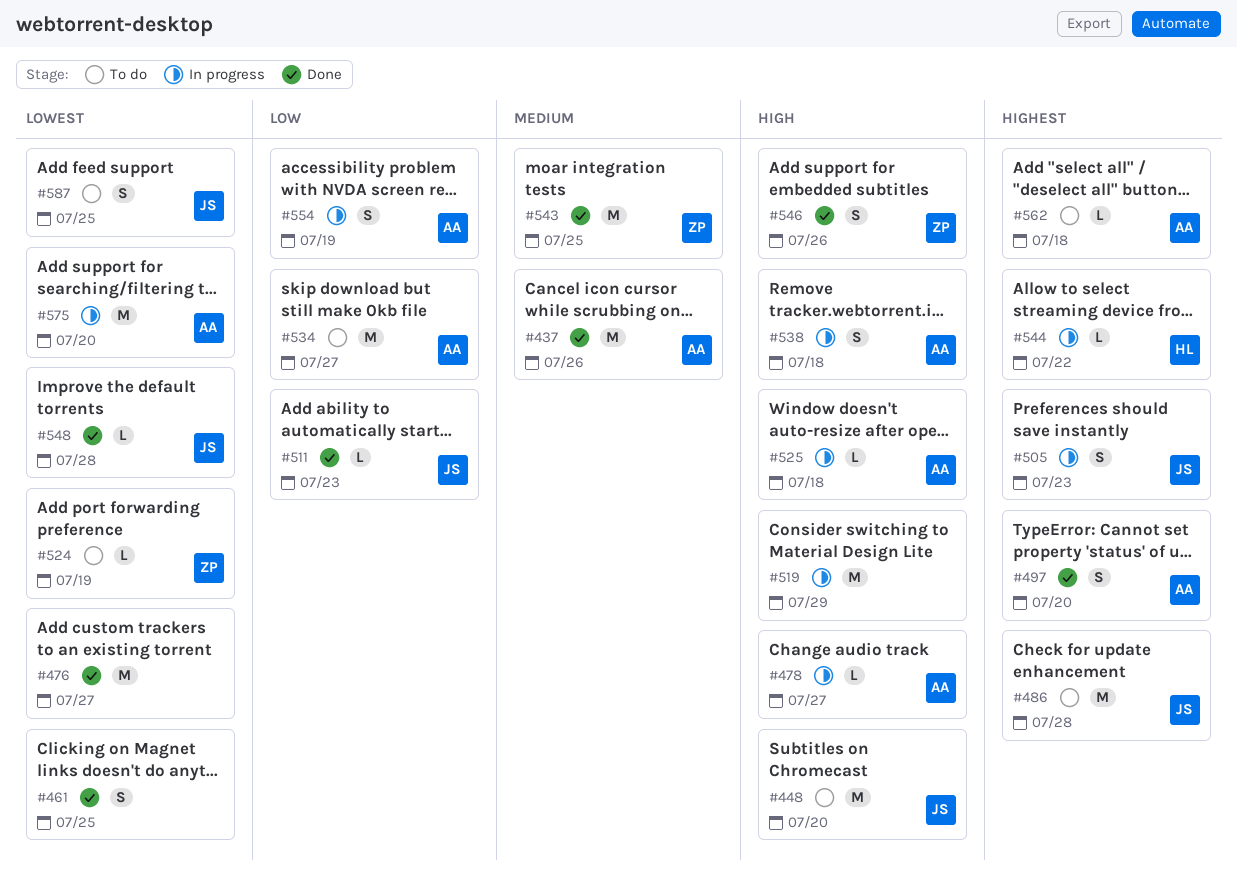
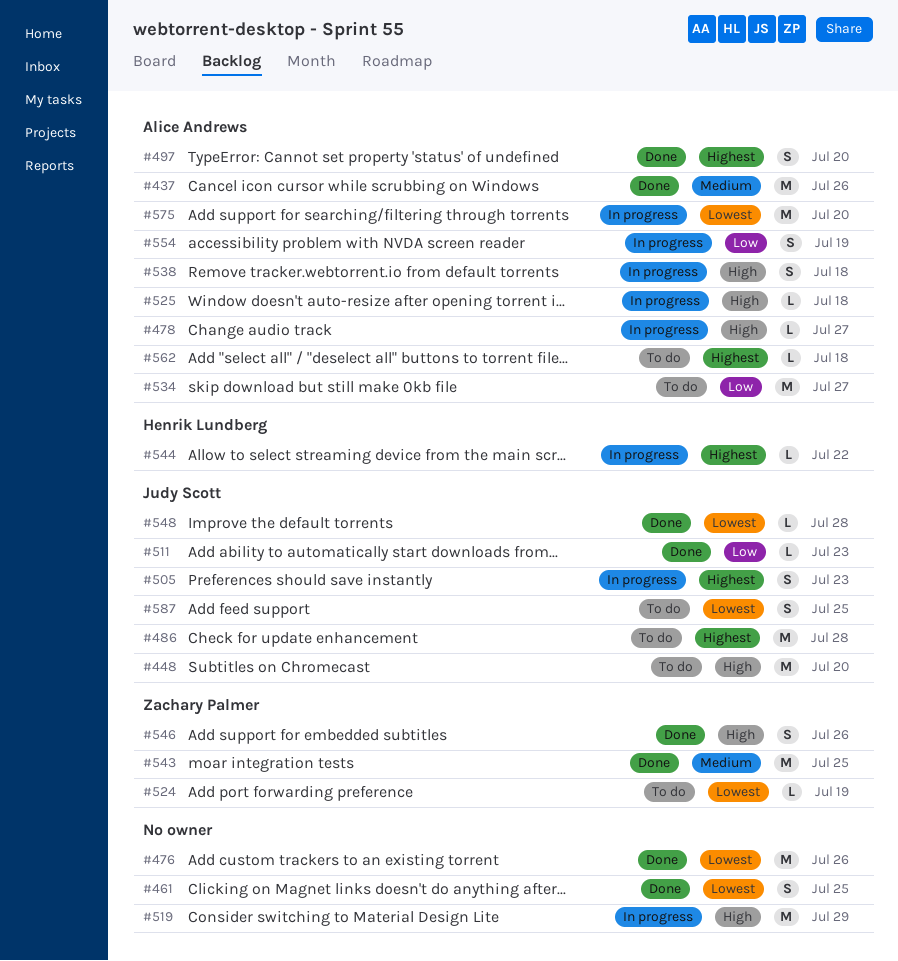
#476, due: Jul 27 -> Jul 26

